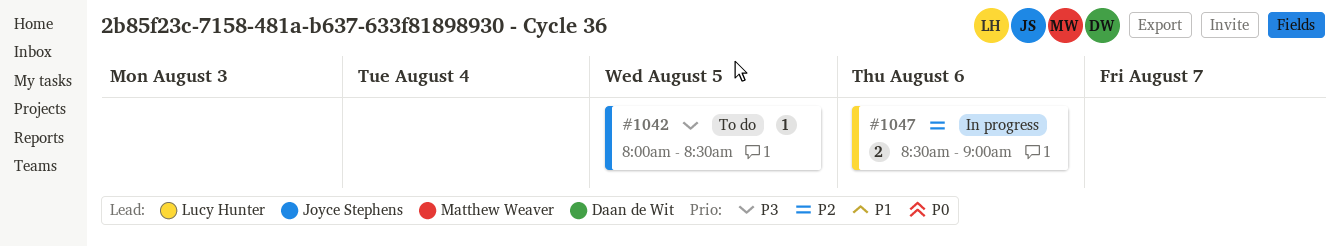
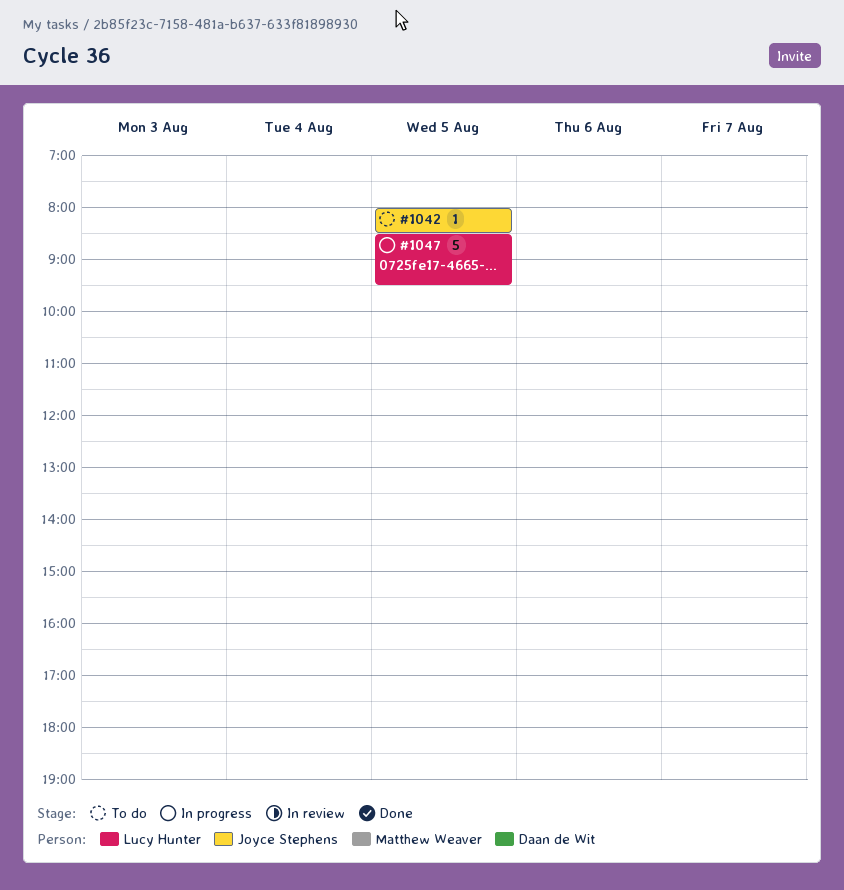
#1047, estimate: 2 -> 5
#1047, day: Aug 6 -> Aug 5
#1047, ends: 09:00 -> 09:30

